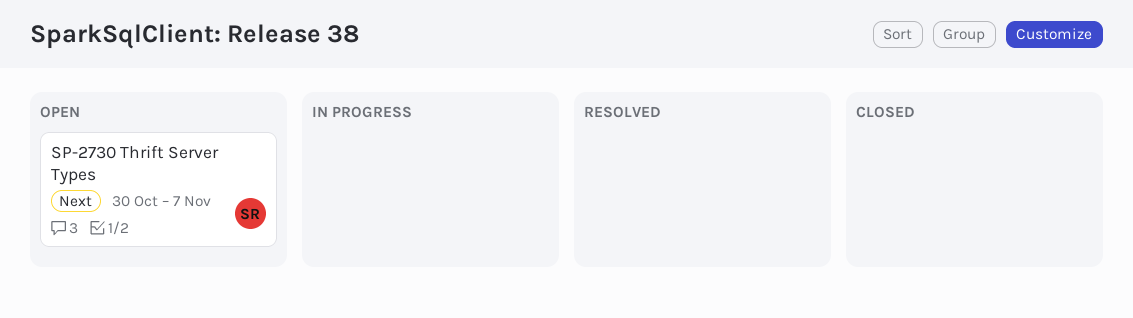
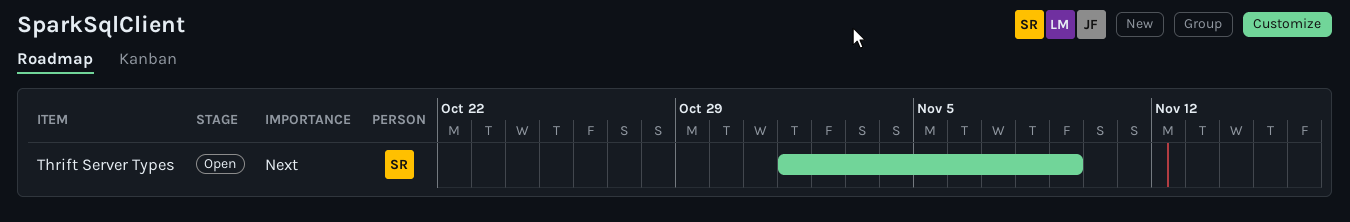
Thrift Server Types, start: Oct 30 -> Nov 1
Thrift Server Types, due: Nov 7 -> Nov 9

